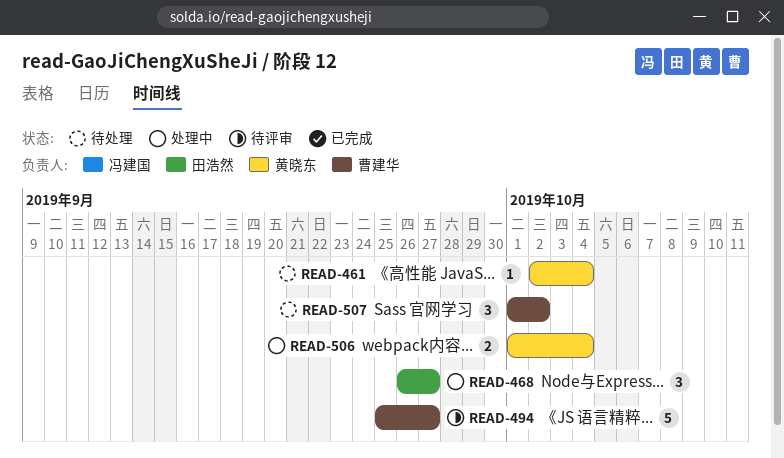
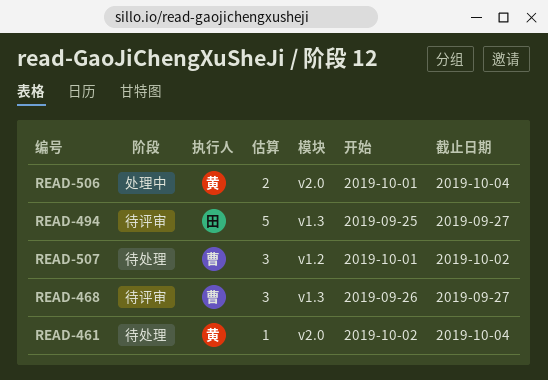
READ-468, status: 处理中 -> 待评审
READ-468, owner: 田浩然 -> 曹建华
READ-494, owner: 曹建华 -> 田浩然

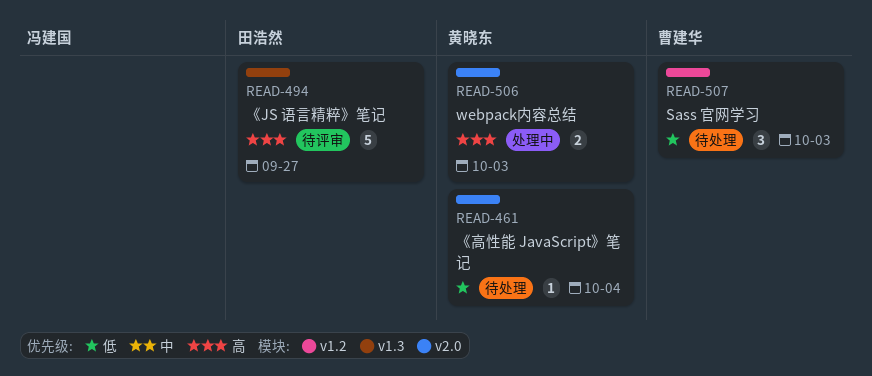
READ-468: present -> none
READ-506, due: Oct 4 -> Oct 3
READ-507, due: Oct 2 -> Oct 3

